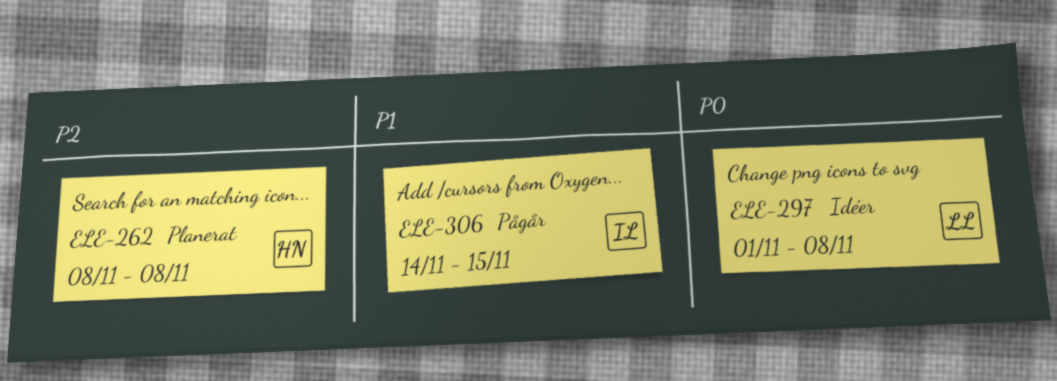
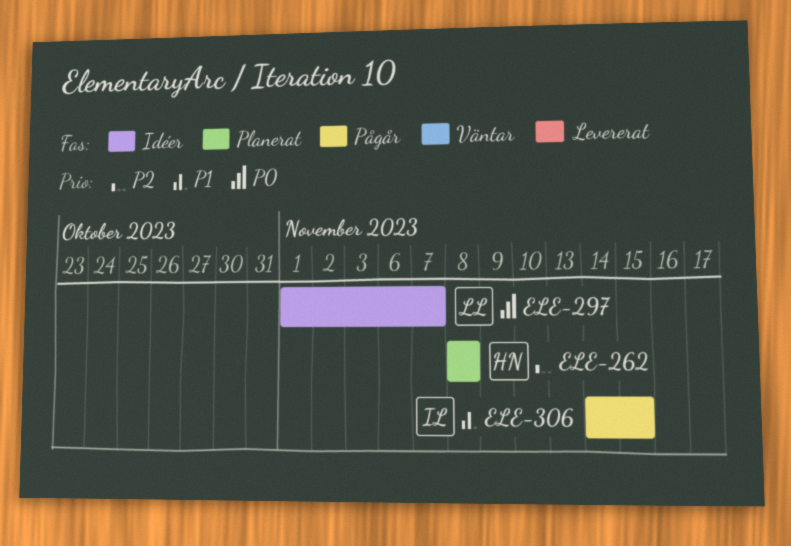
ELE-297, due: Nov 8 -> Nov 7

